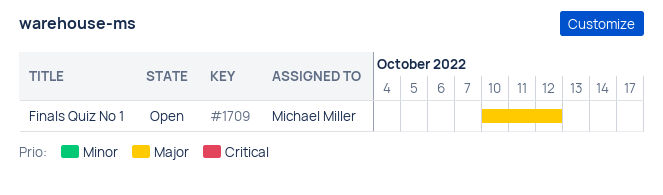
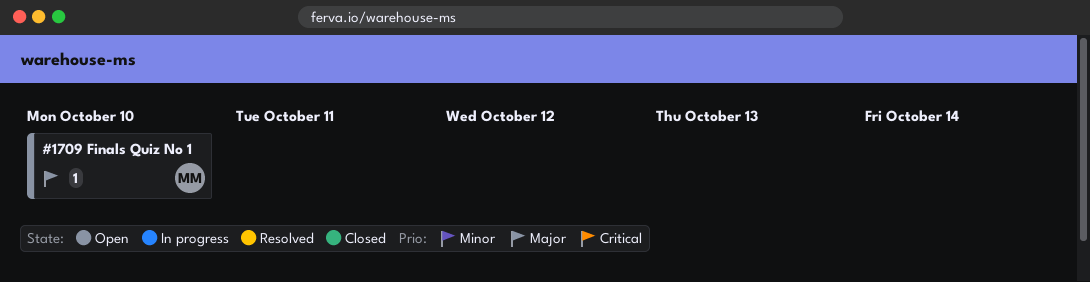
#1709, due: Oct 12 -> Oct 10

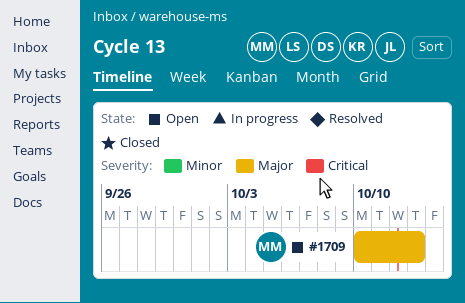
#1709, due: Oct 10 -> Oct 13

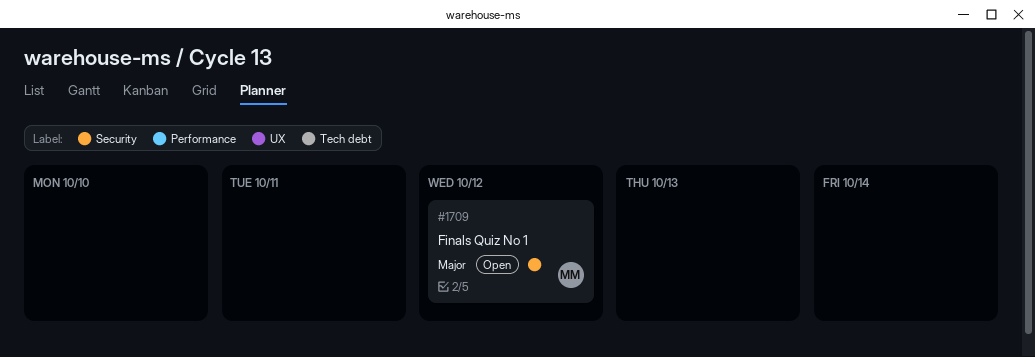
#1709, due: Oct 13 -> Oct 12

